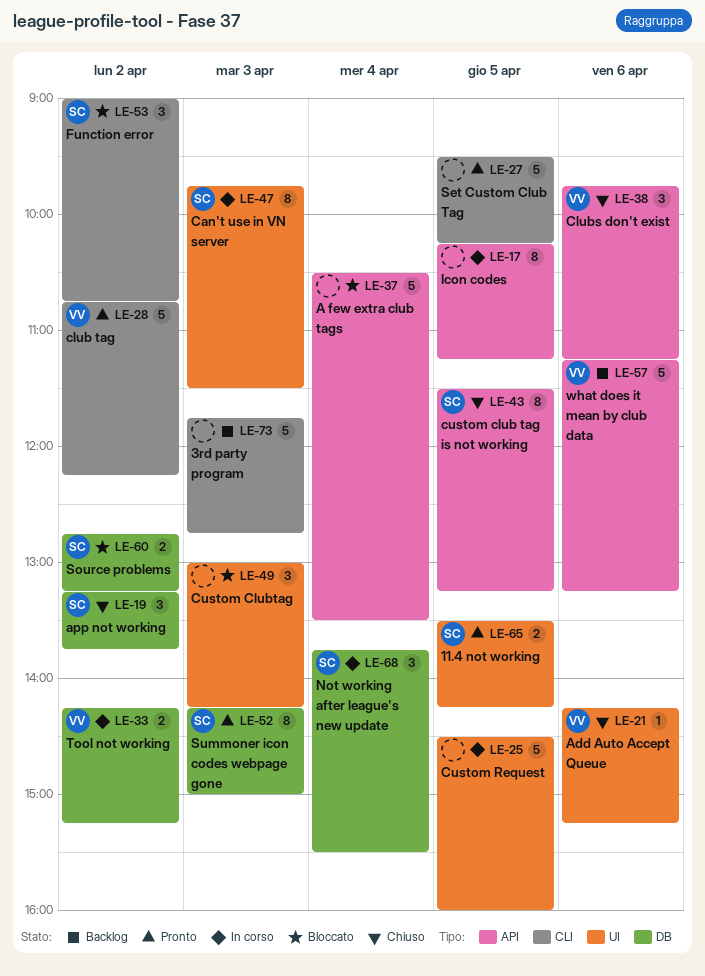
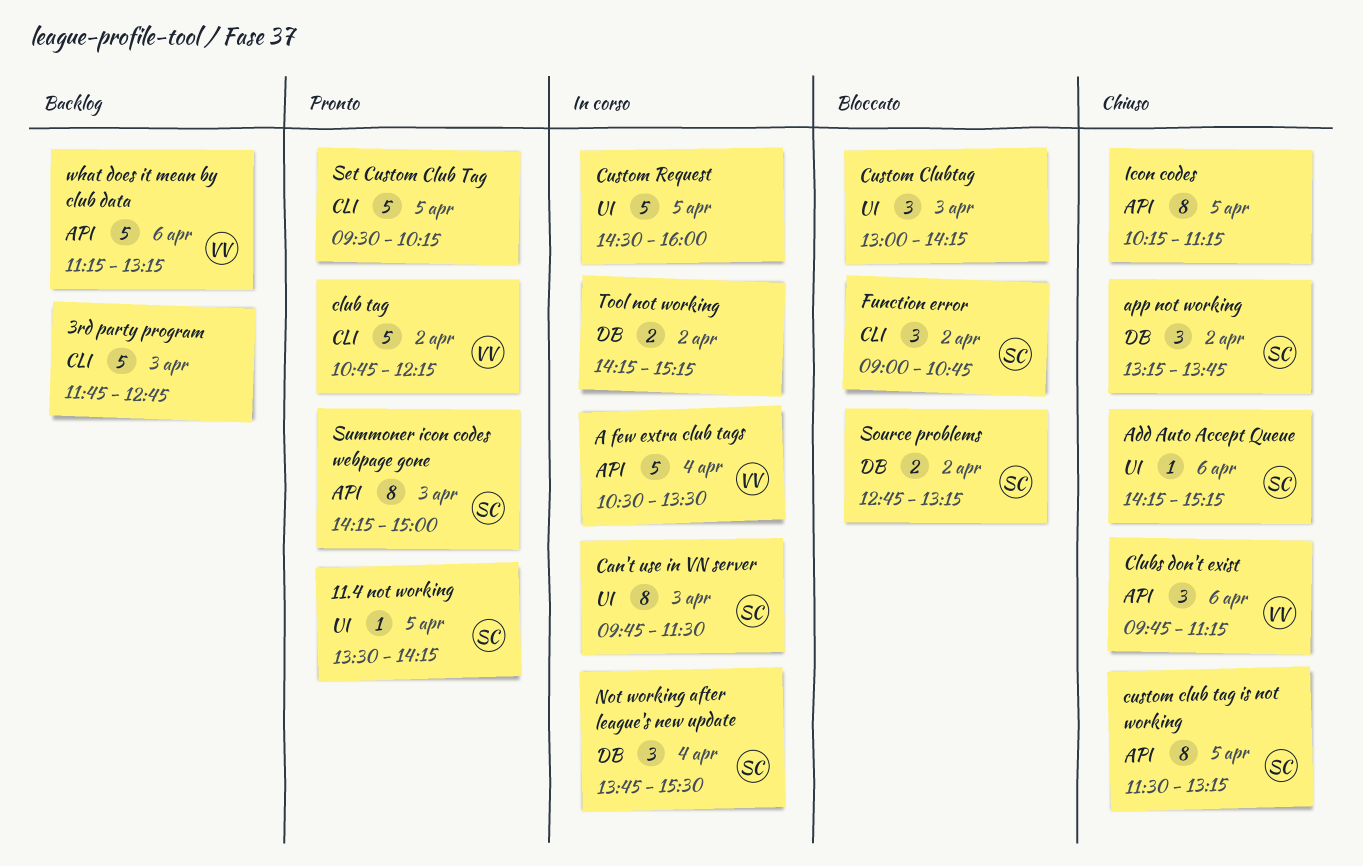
11.4 not working, estimate: 2 -> 1
A few extra club tags, status: Bloccato -> In corso
A few extra club tags, owner: none -> VV
Add Auto Accept Queue, owner: VV -> SC
Icon codes, status: In corso -> Chiuso
Summoner icon codes webpage gone, label: DB -> API
Tool not working, owner: VV -> none

